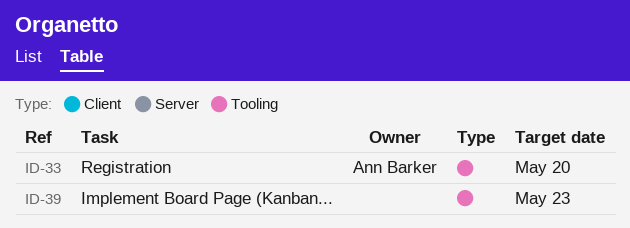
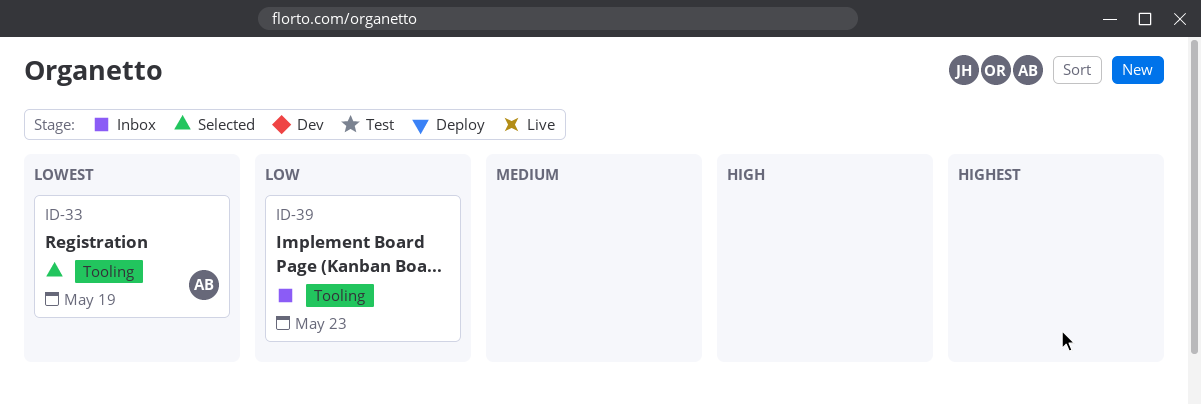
ID-33, due: May 20 -> May 19

